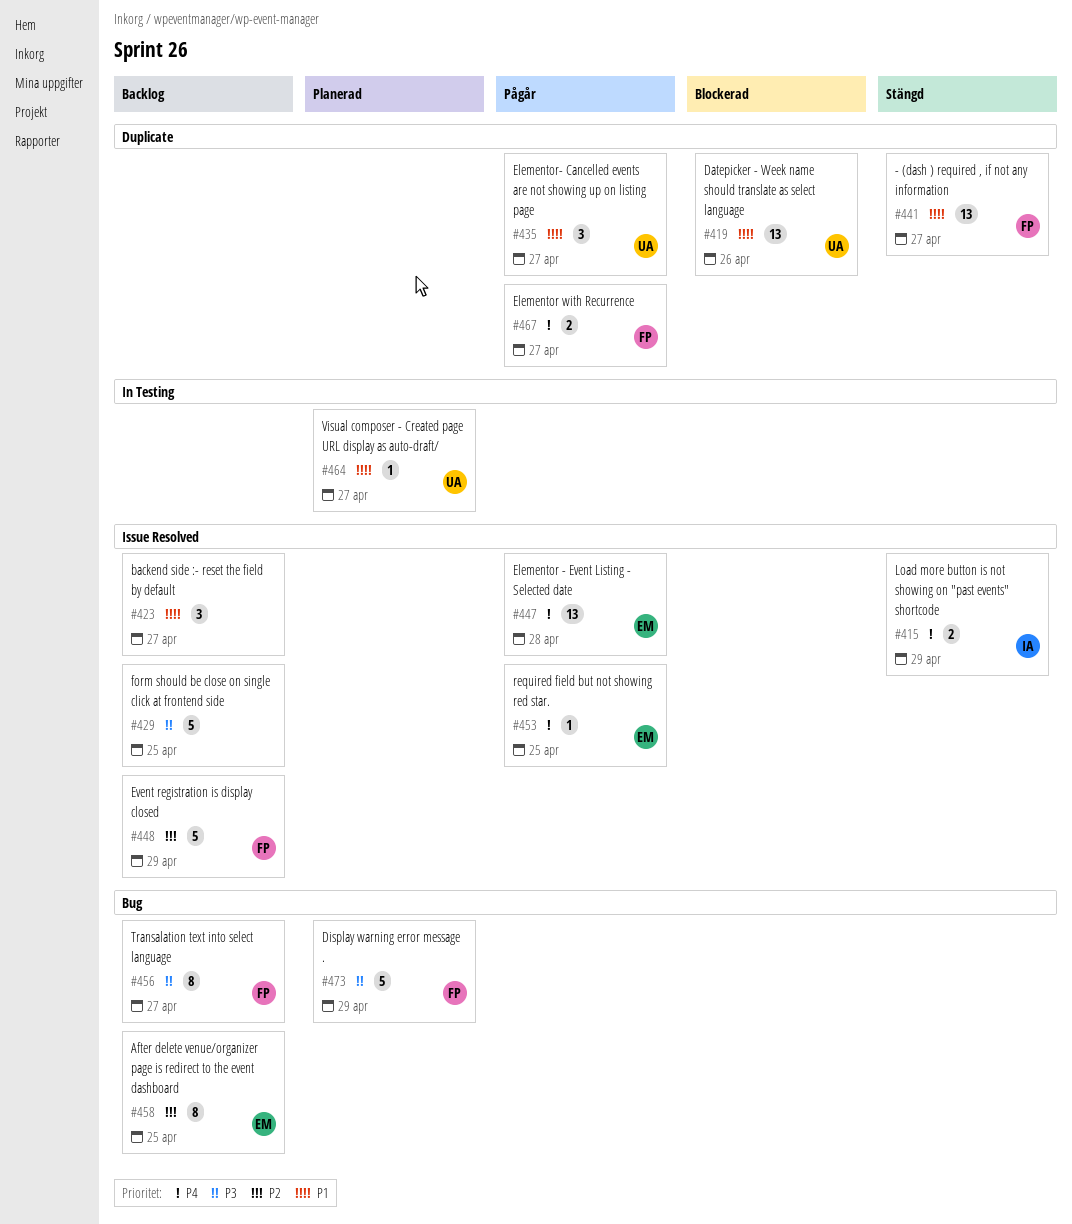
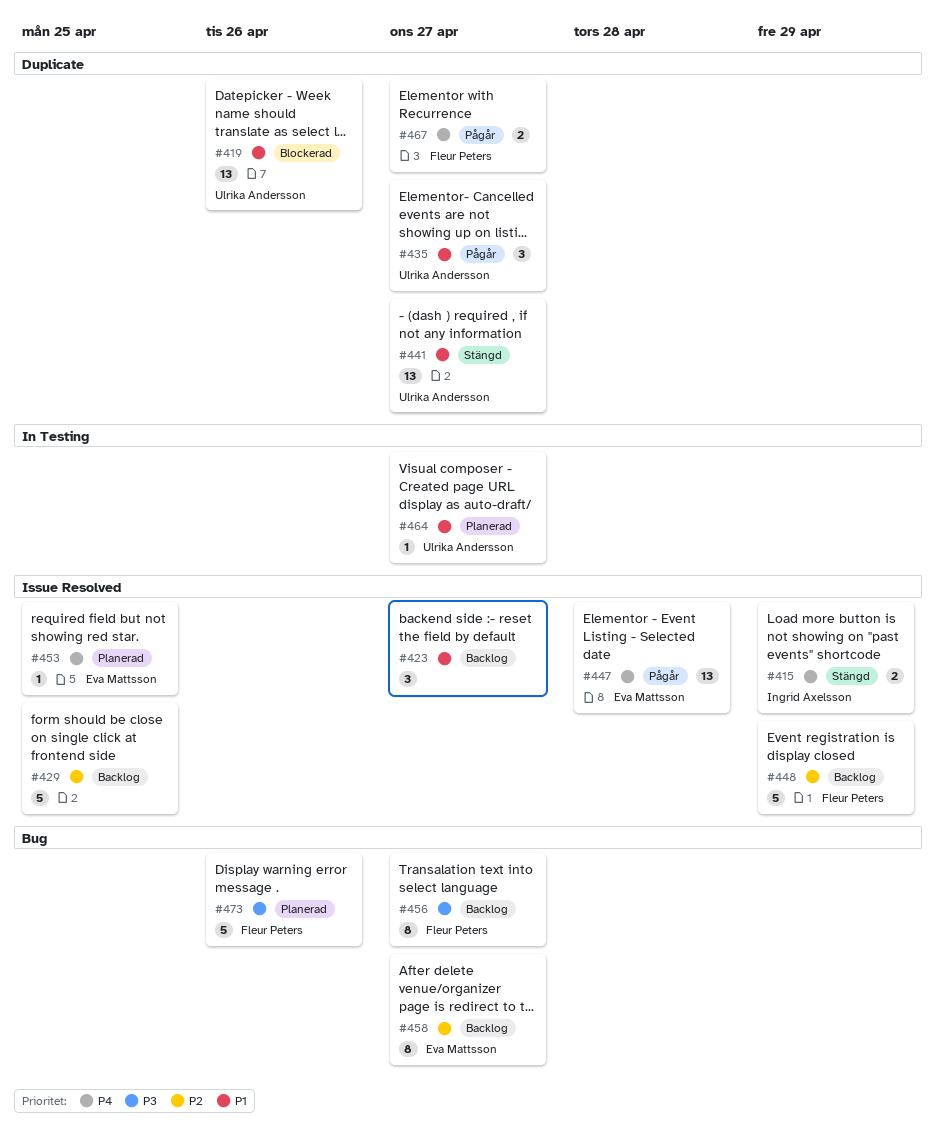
#429, priority: P3 -> P2
#441, owner: Fleur Peters -> Ulrika Andersson
#453, status: Pågår -> Planerad
#458, due: Apr 25 -> Apr 27
#473, due: Apr 29 -> Apr 26

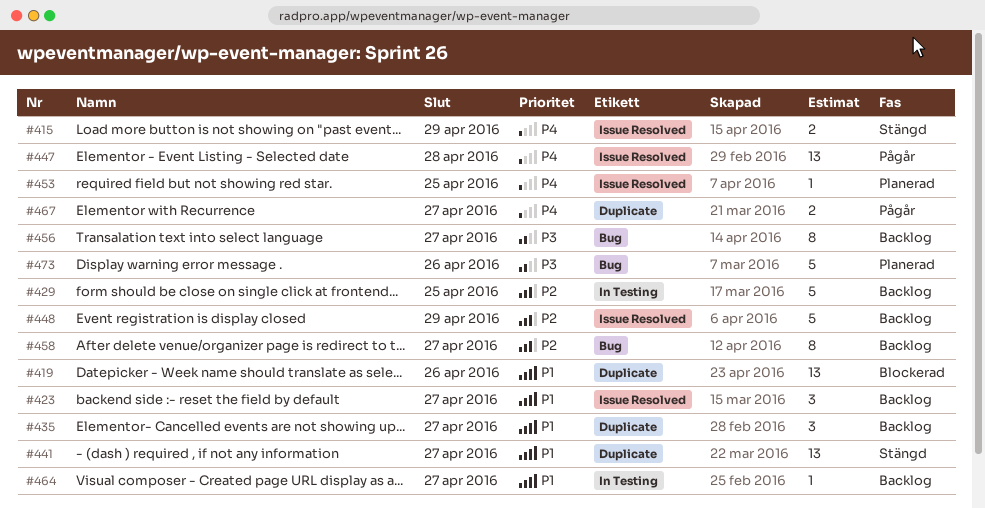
#429, label: Issue Resolved -> In Testing
#435, status: Pågår -> Backlog
#464, status: Planerad -> Backlog

